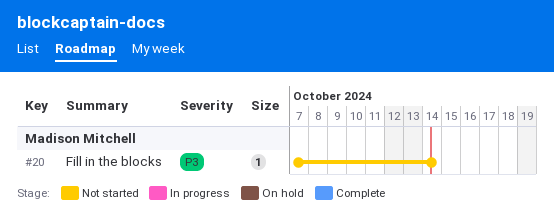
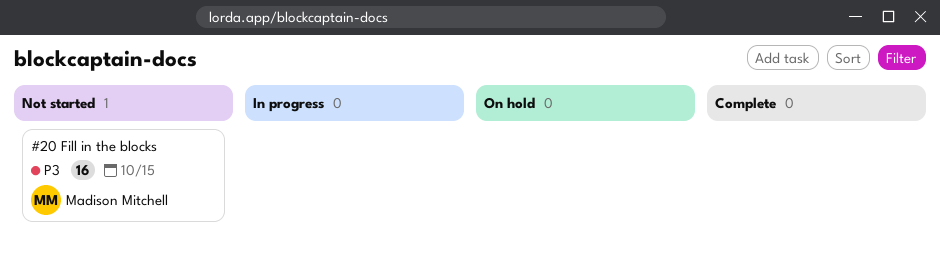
#20, estimate: 1 -> 16
#20, due: Oct 14 -> Oct 15

